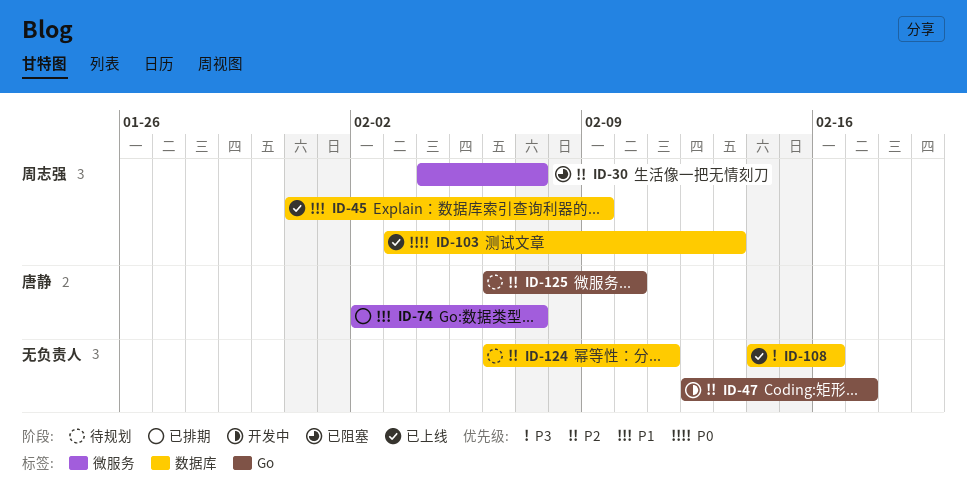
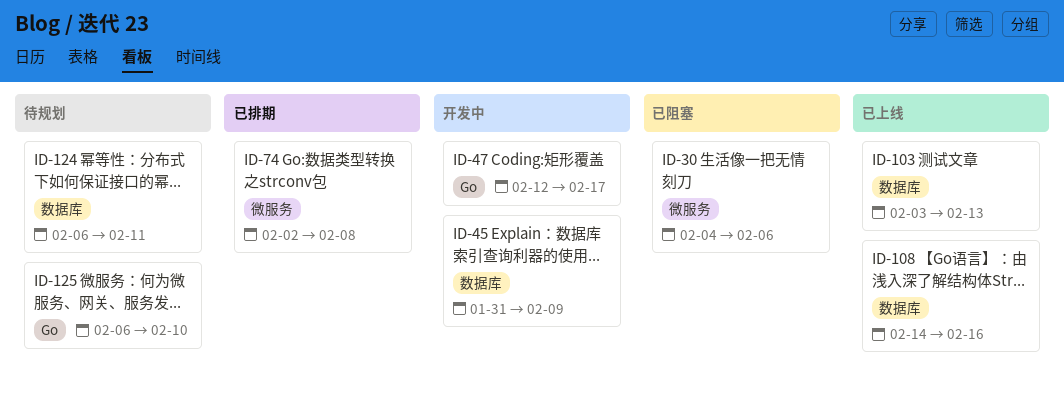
ID-30, due: Feb 7 -> Feb 6
ID-45, status: 已上线 -> 开发中
ID-74, due: Feb 7 -> Feb 8

